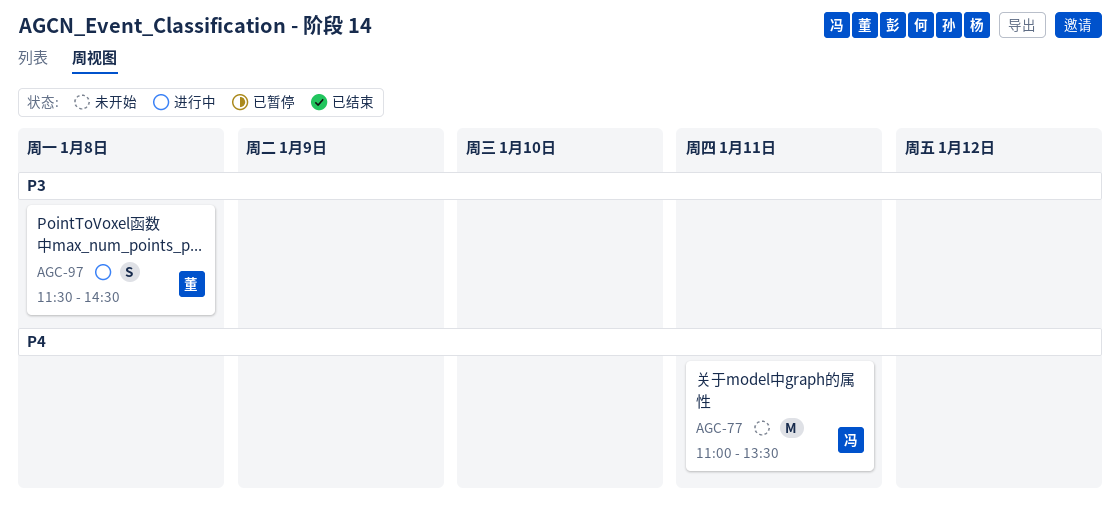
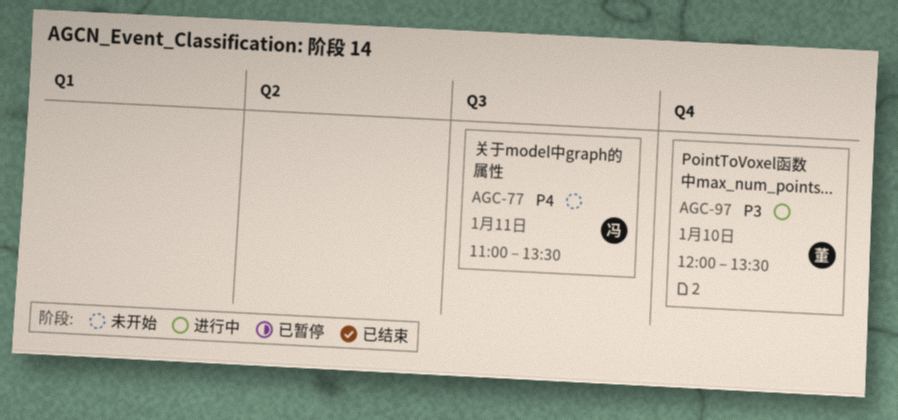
AGC-97, day: Jan 8 -> Jan 10
AGC-97, begins: 11:30 -> 12:00
AGC-97, ends: 14:30 -> 13:30

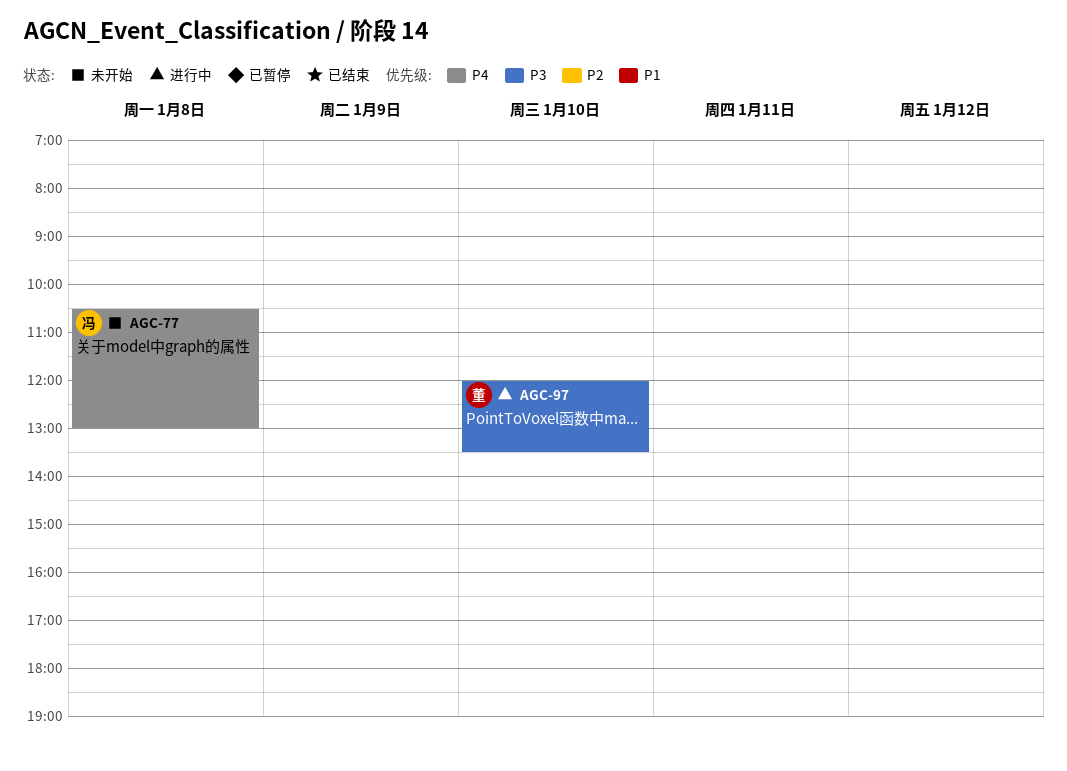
AGC-77, day: Jan 11 -> Jan 8
AGC-77, begins: 11:00 -> 10:30
AGC-77, ends: 13:30 -> 13:00

